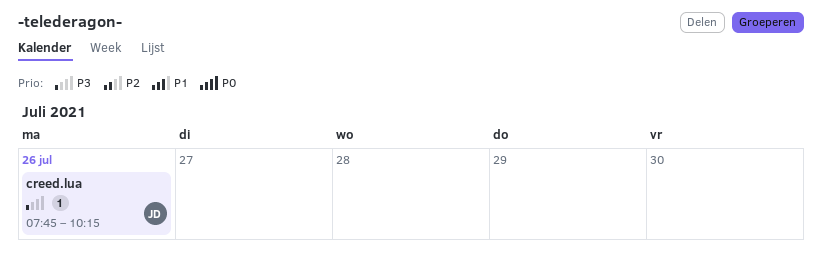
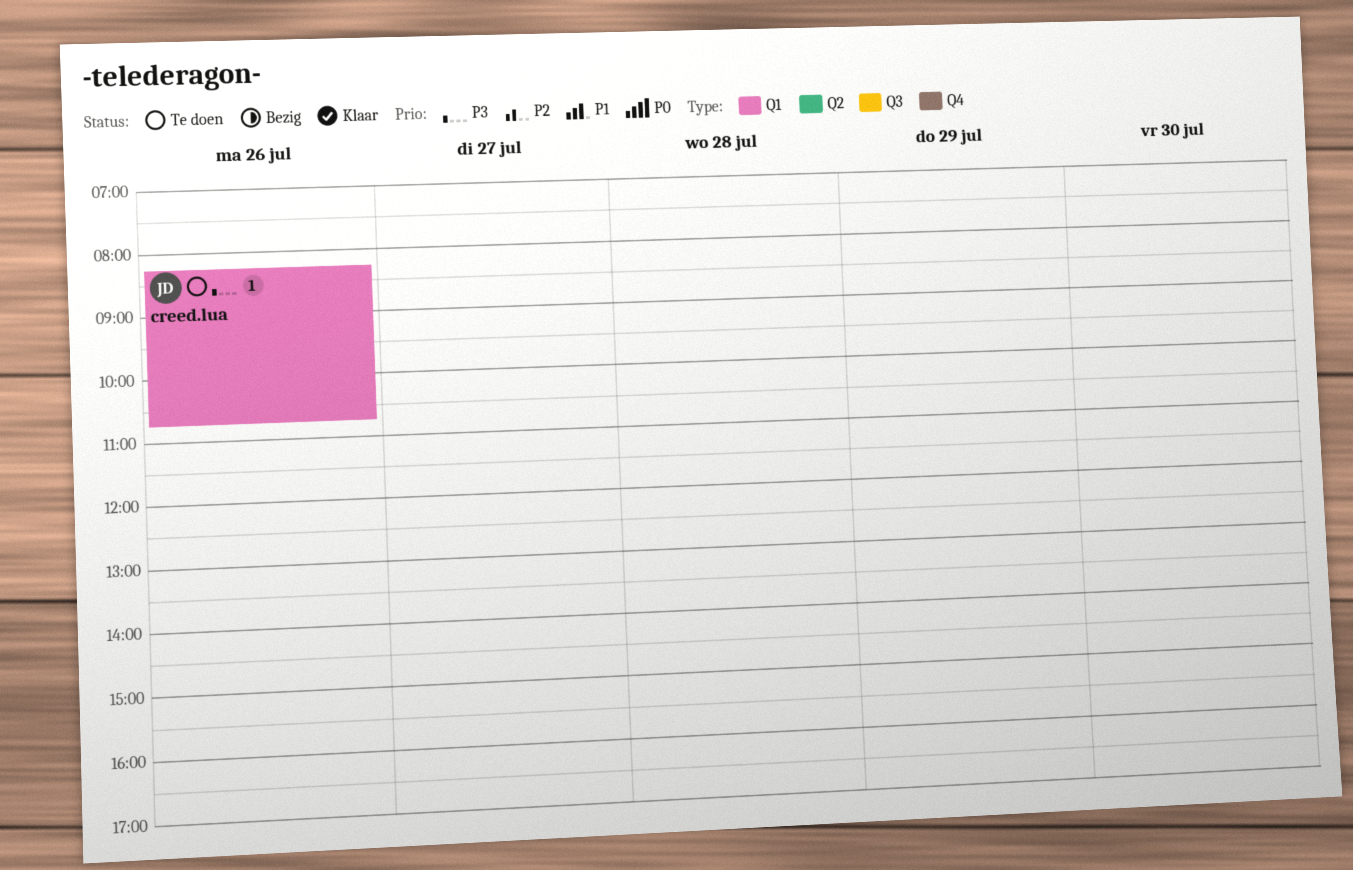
creed.lua, begins: 07:45 -> 08:15
creed.lua, ends: 10:15 -> 10:45

